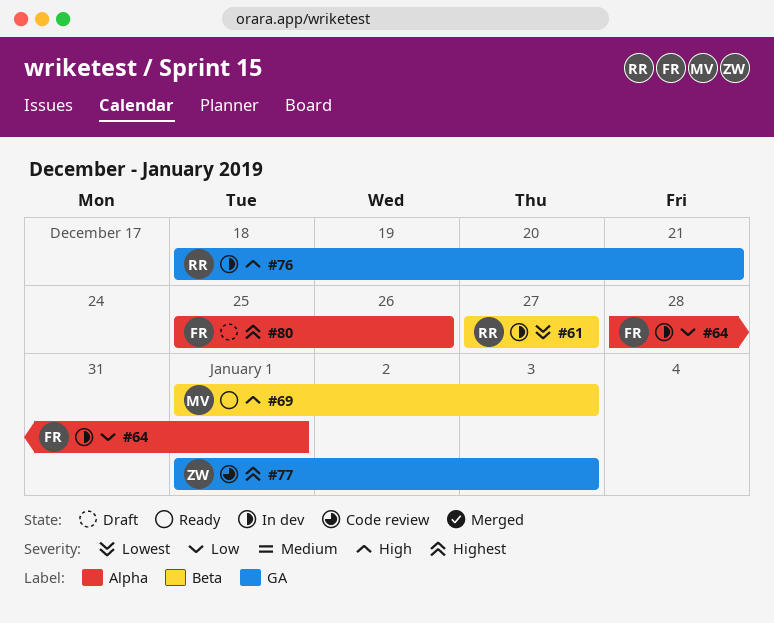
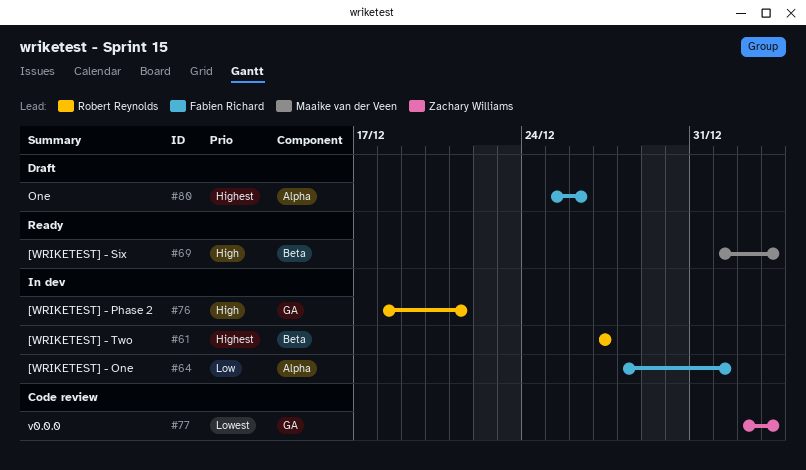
#61, priority: Lowest -> Highest
#77, priority: Highest -> Lowest
#77, start: Jan 1 -> Jan 2

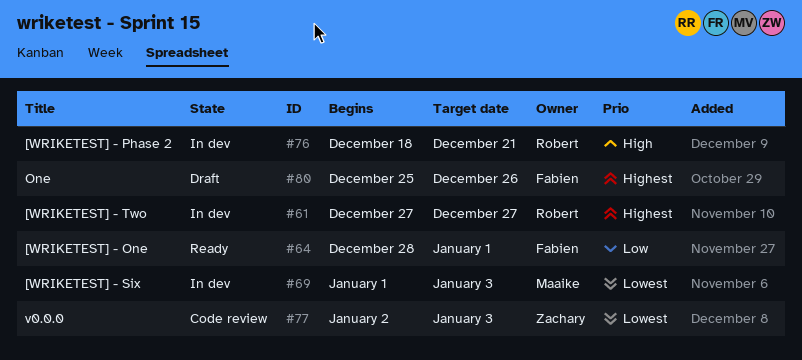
#64, status: In dev -> Ready
#69, status: Ready -> In dev
#69, priority: High -> Lowest

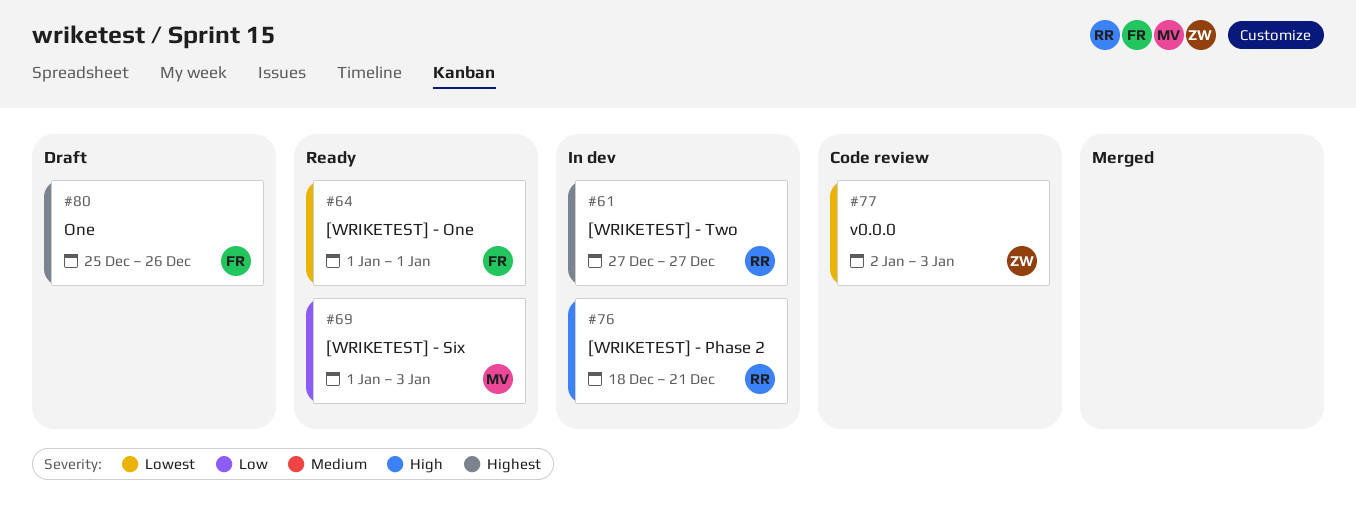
#64, priority: Low -> Lowest
#64, start: Dec 28 -> Jan 1
#69, status: In dev -> Ready
#69, priority: Lowest -> Low

